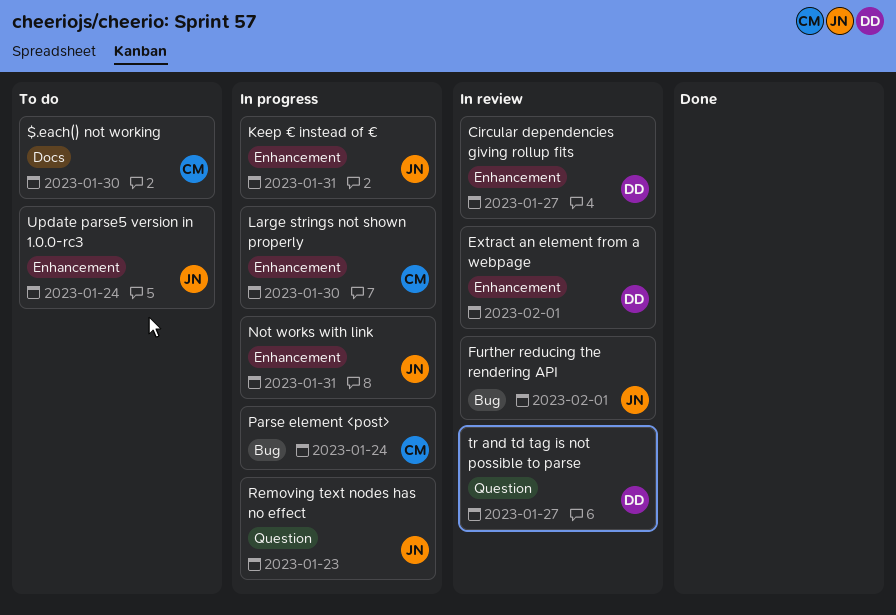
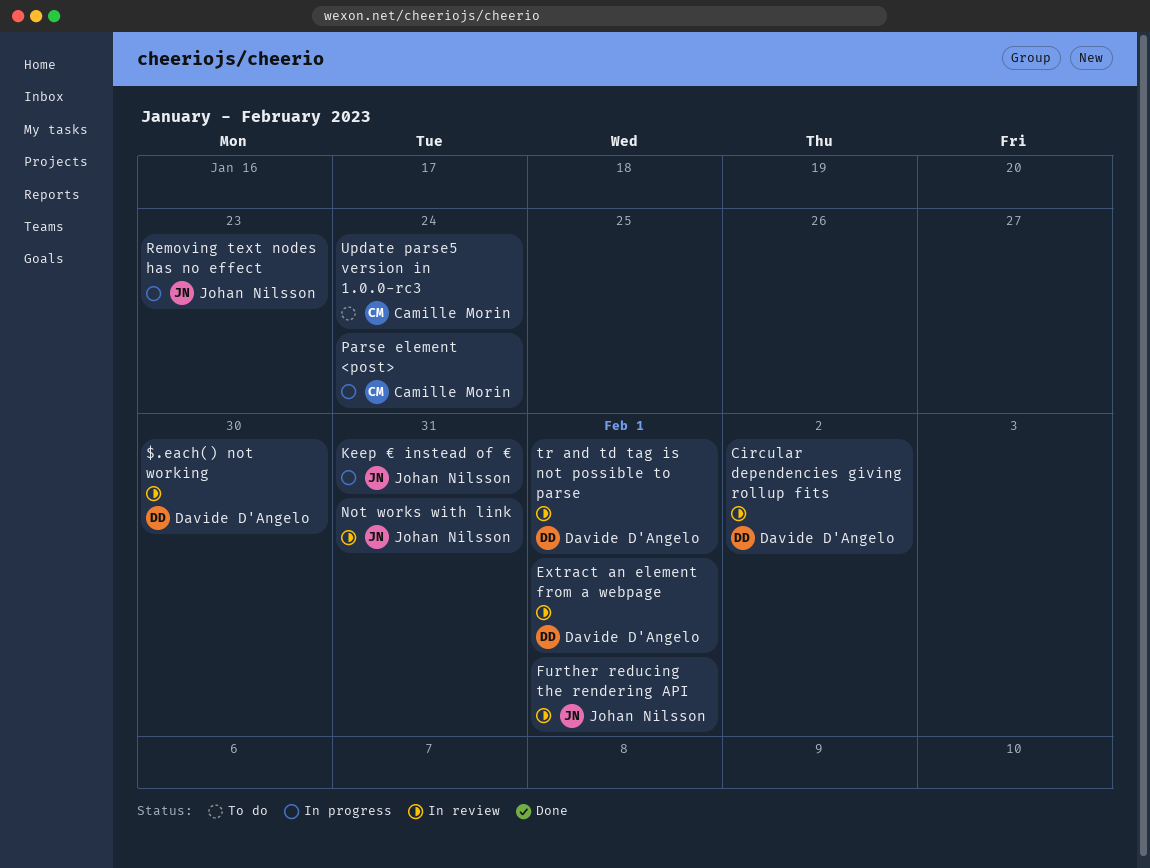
$.each() not working, status: To do -> In review
$.each() not working, owner: Camille Morin -> Davide D'Angelo
Circular dependencies giving rollup fits, due: Jan 27 -> Feb 2
Large strings not shown properly: present -> none
Not works with link, status: In progress -> In review
tr and td tag is not possible to parse, due: Jan 27 -> Feb 1
Update parse5 version in 1.0.0-rc3, owner: Johan Nilsson -> Camille Morin

